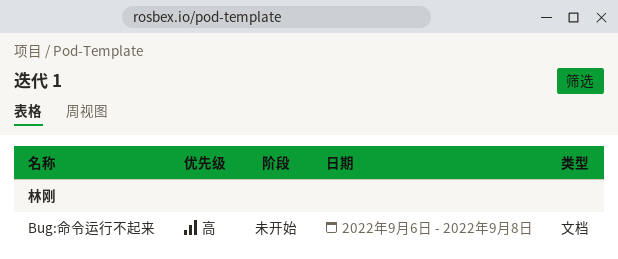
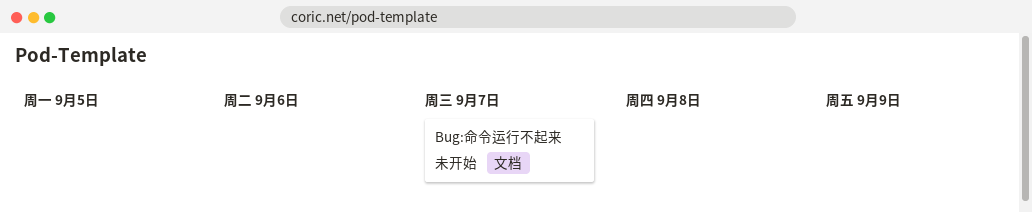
Bug:命令运行不起来, due: Sep 8 -> Sep 7

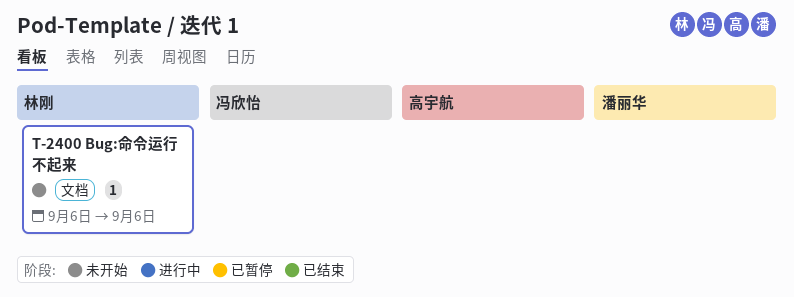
Bug:命令运行不起来, due: Sep 7 -> Sep 6

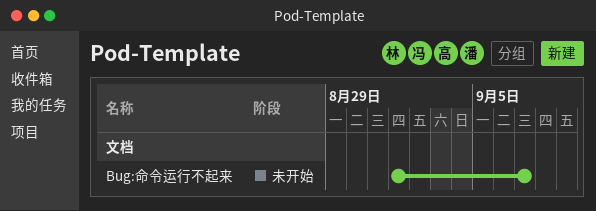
Bug:命令运行不起来, start: Sep 6 -> Sep 1
Bug:命令运行不起来, due: Sep 6 -> Sep 7

